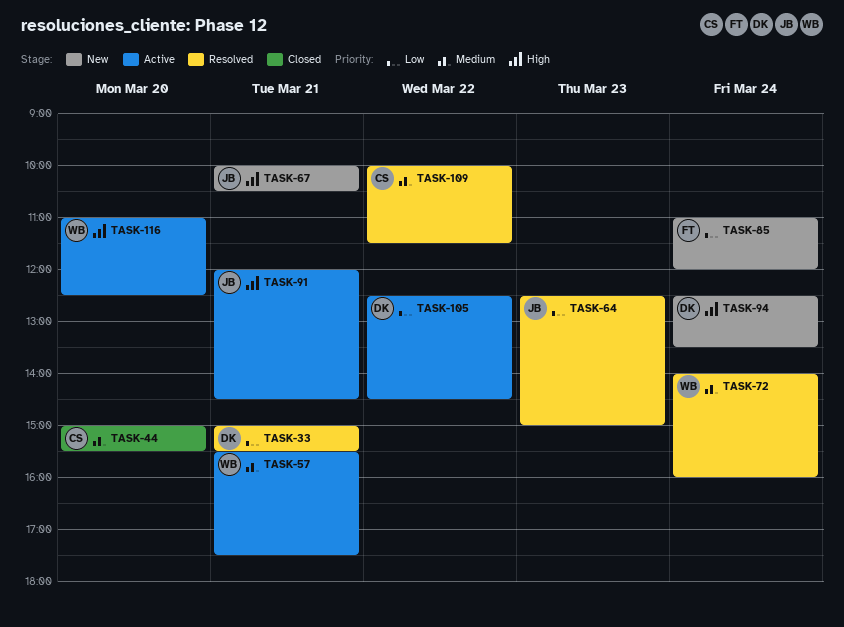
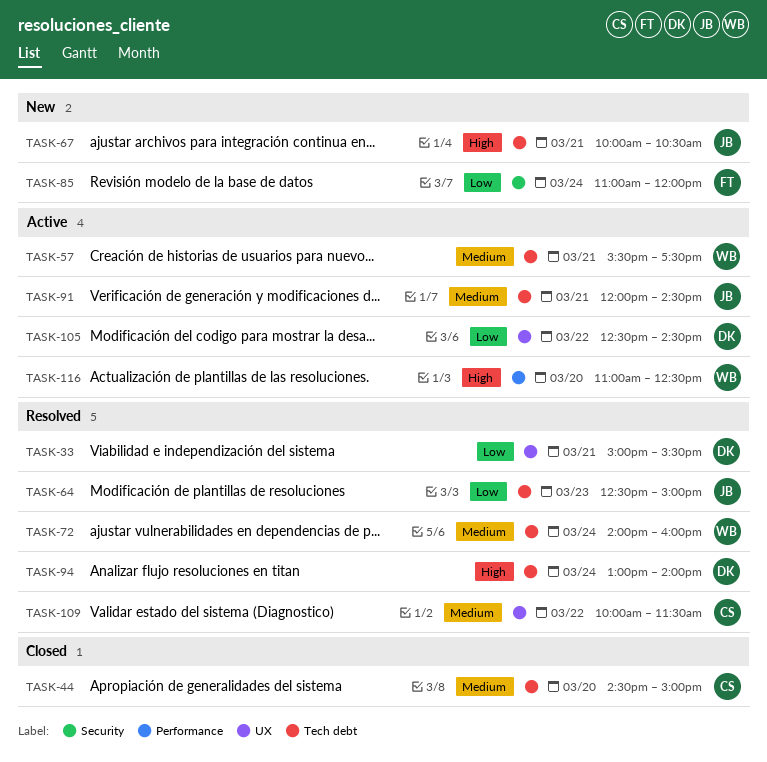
TASK-44, begins: 15:00 -> 14:30
TASK-44, ends: 15:30 -> 15:00
TASK-91, priority: High -> Medium
TASK-94, status: New -> Resolved
TASK-94, begins: 12:30 -> 13:00
TASK-94, ends: 13:30 -> 14:00

